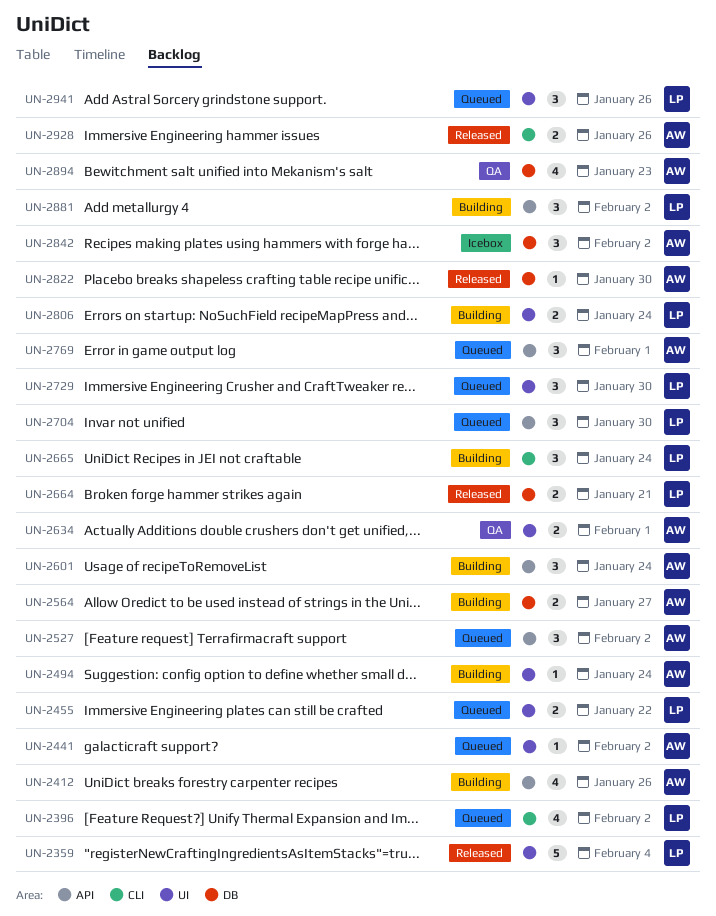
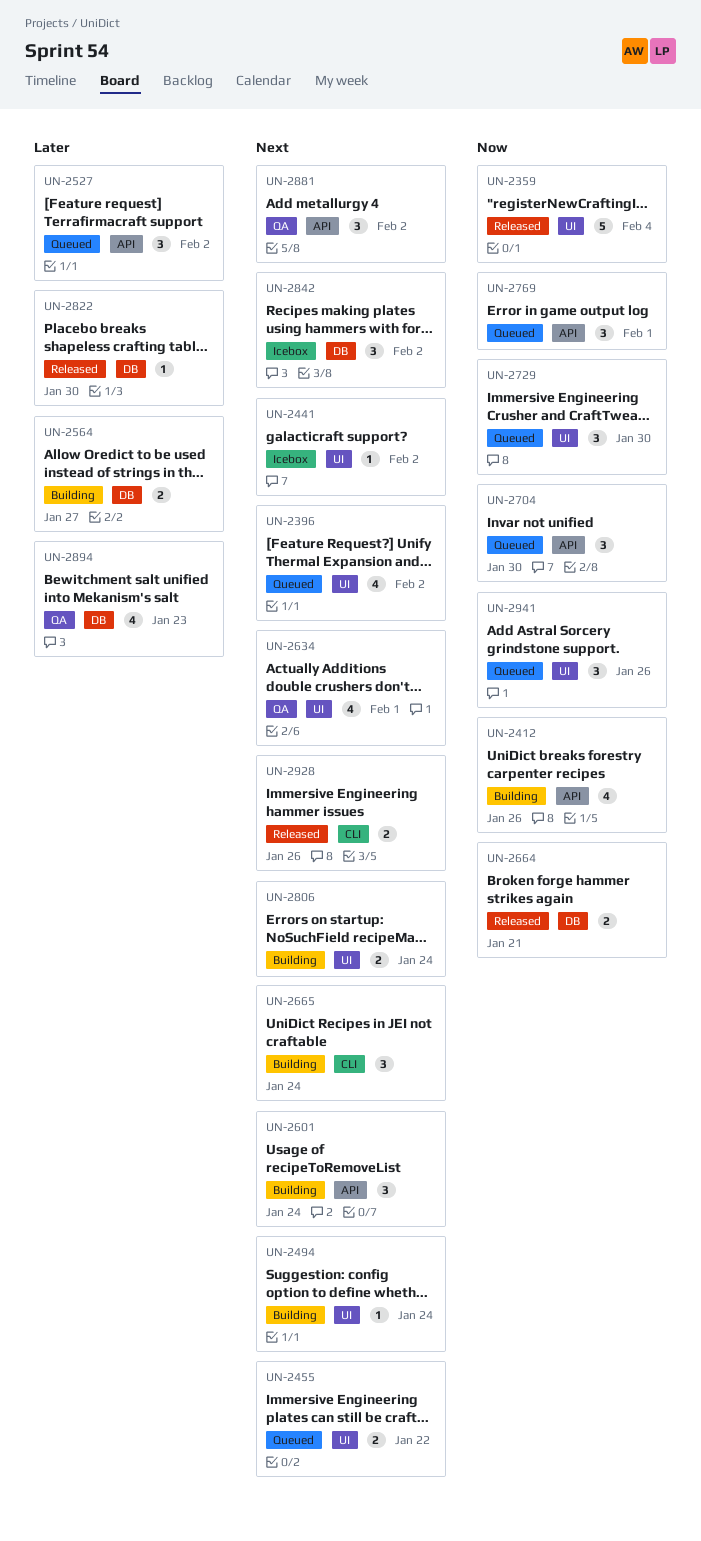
UN-2396, label: CLI -> UI
UN-2441, status: Queued -> Icebox
UN-2634, estimate: 2 -> 4
UN-2881, status: Building -> QA

